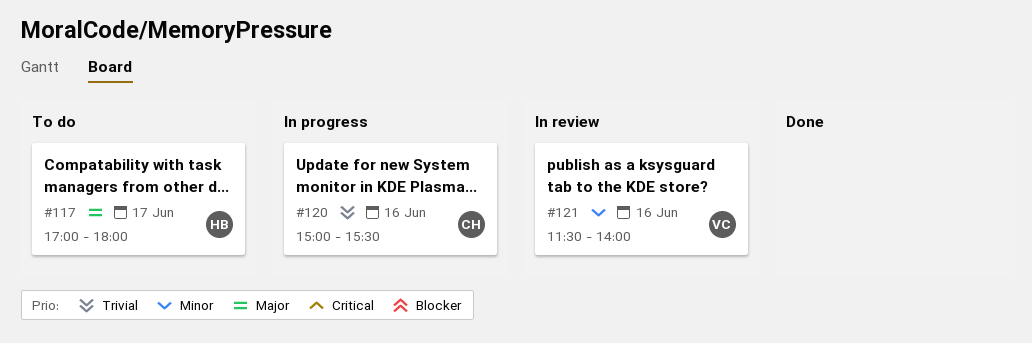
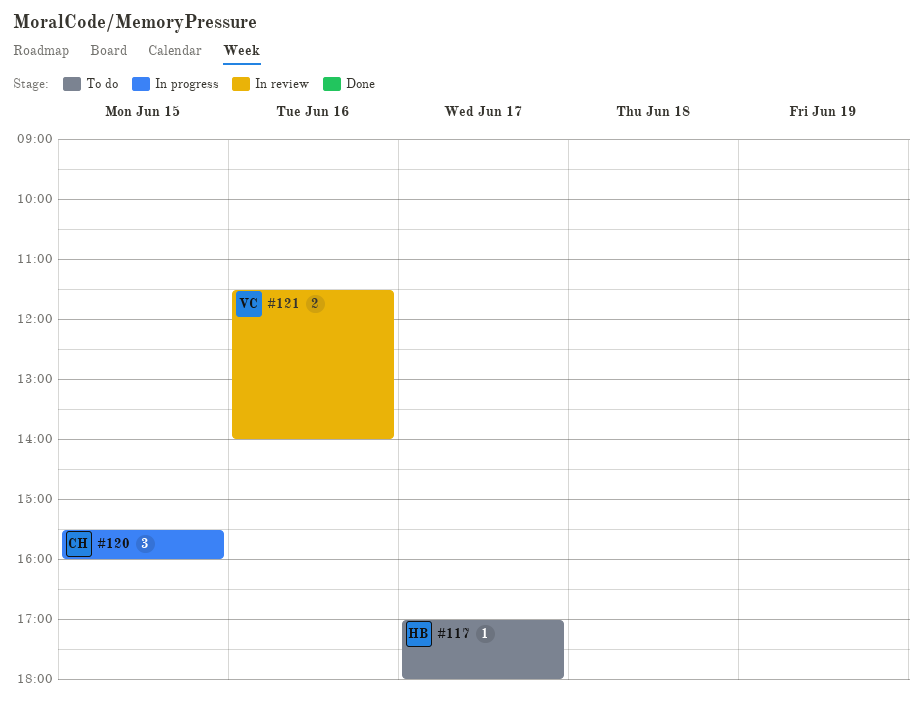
#120, day: Jun 16 -> Jun 15
#120, begins: 15:00 -> 15:30
#120, ends: 15:30 -> 16:00

